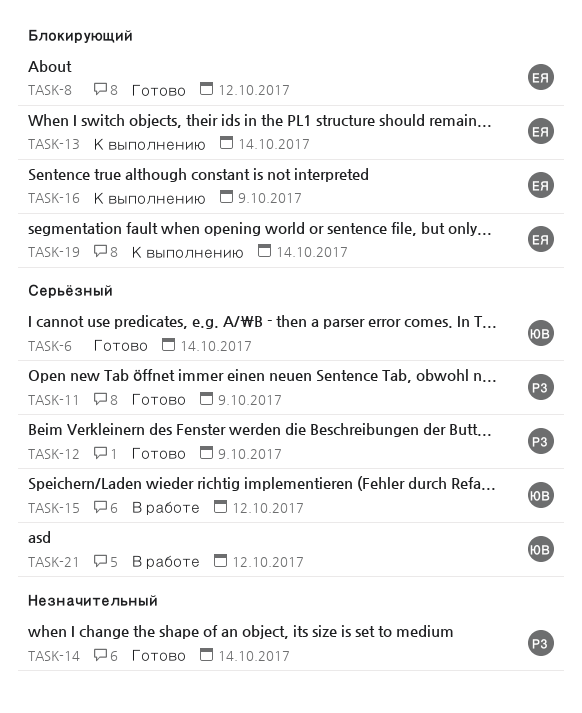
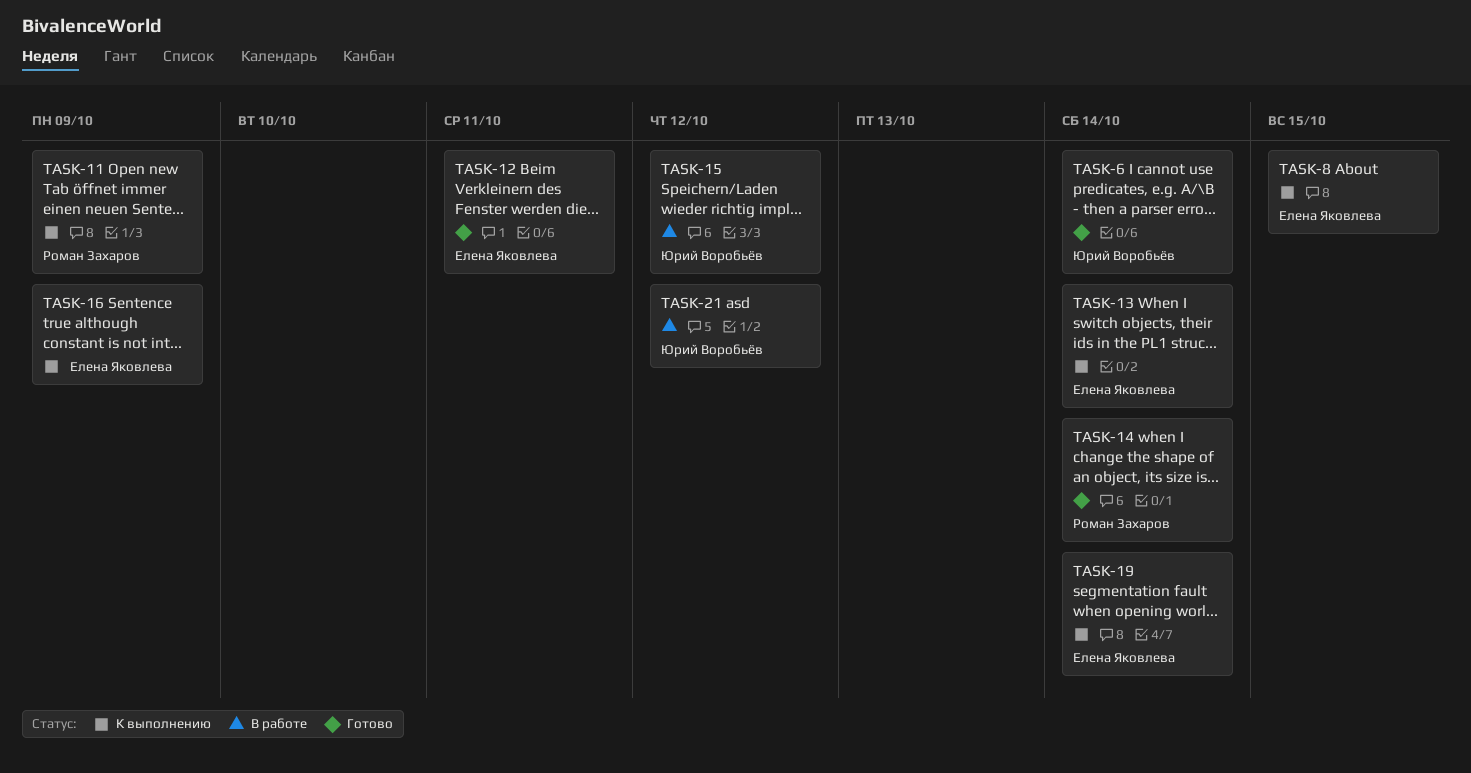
TASK-8, status: Готово -> К выполнению
TASK-8, due: Oct 12 -> Oct 15
TASK-11, status: Готово -> К выполнению
TASK-12, owner: Роман Захаров -> Елена Яковлева
TASK-12, due: Oct 9 -> Oct 11

